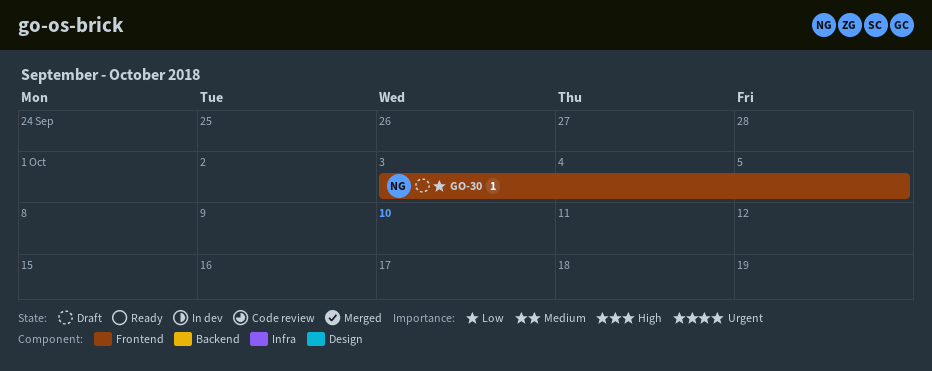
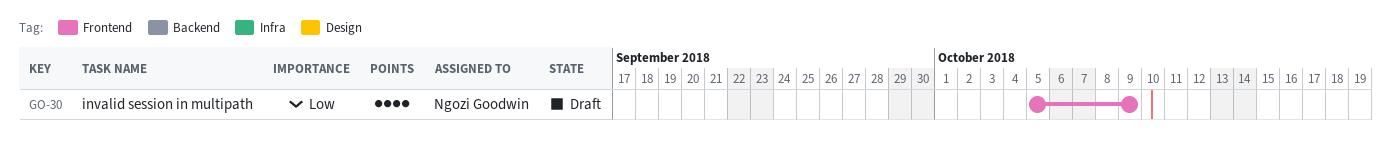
GO-30, estimate: 1 -> 4
GO-30, start: Oct 3 -> Oct 5
GO-30, due: Oct 5 -> Oct 9

